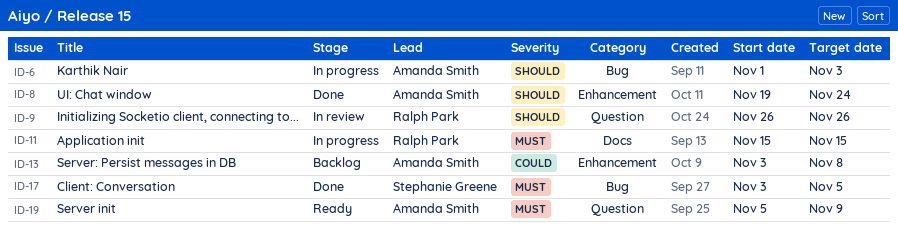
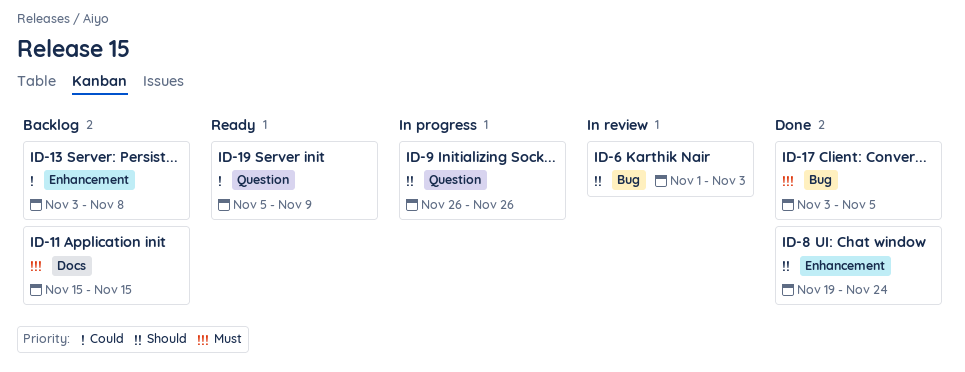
ID-6, status: In progress -> In review
ID-9, status: In review -> In progress
ID-11, status: In progress -> Backlog
ID-19, priority: Must -> Could

